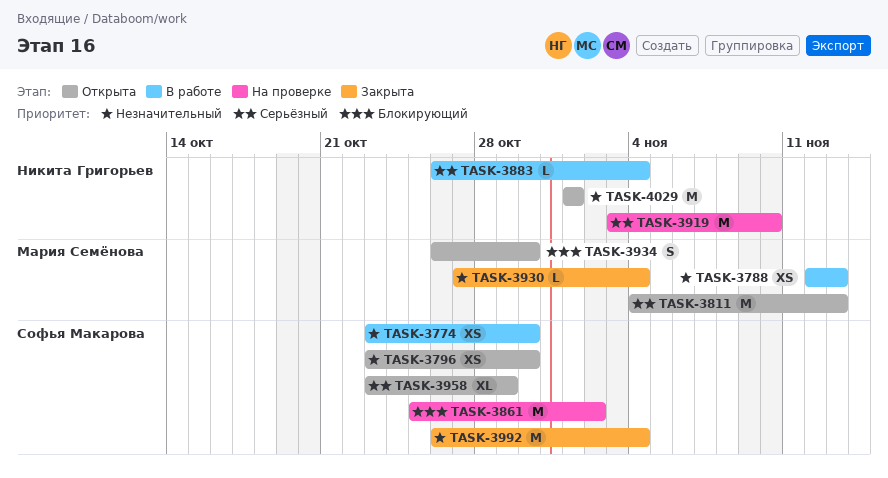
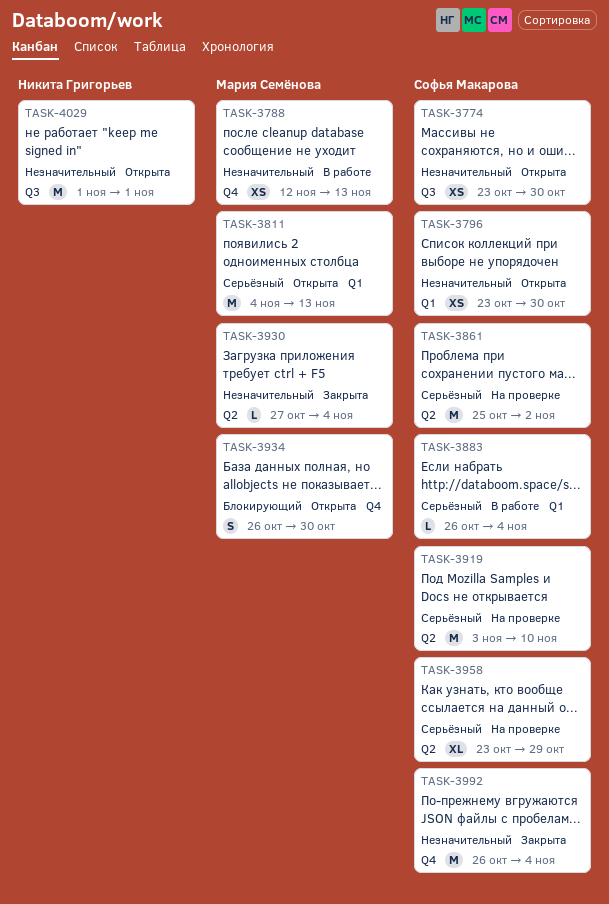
TASK-3774, status: В работе -> Открыта
TASK-3861, priority: Блокирующий -> Серьёзный
TASK-3883, owner: Никита Григорьев -> Софья Макарова
TASK-3919, owner: Никита Григорьев -> Софья Макарова
TASK-3958, status: Открыта -> На проверке

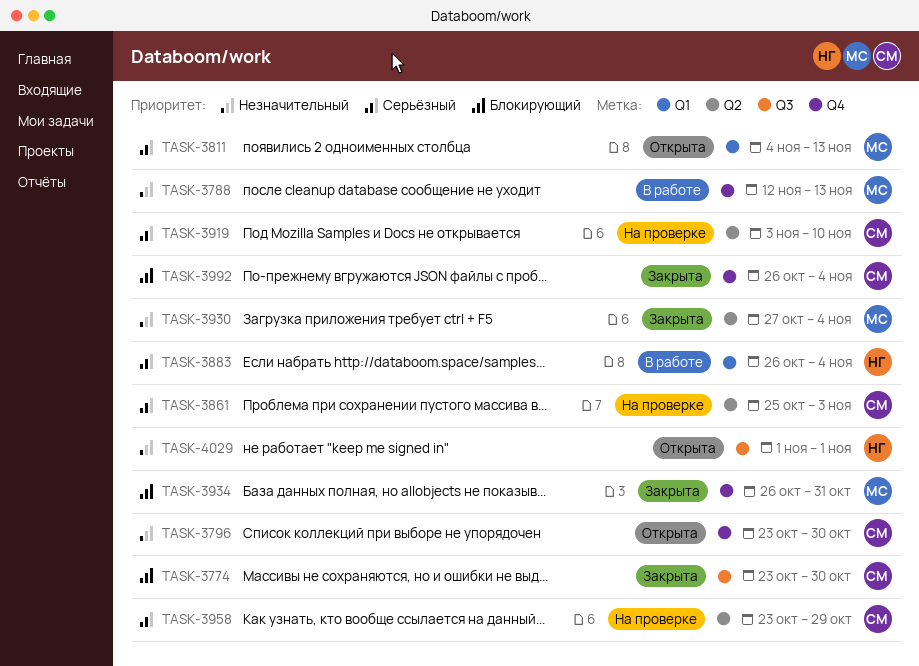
TASK-3774, status: Открыта -> Закрыта
TASK-3774, priority: Незначительный -> Блокирующий
TASK-3796, label: Q1 -> Q4
TASK-3861, due: Nov 2 -> Nov 3
TASK-3883, owner: Софья Макарова -> Никита Григорьев
TASK-3934, status: Открыта -> Закрыта
TASK-3934, due: Oct 30 -> Oct 31
TASK-3992, priority: Незначительный -> Блокирующий

